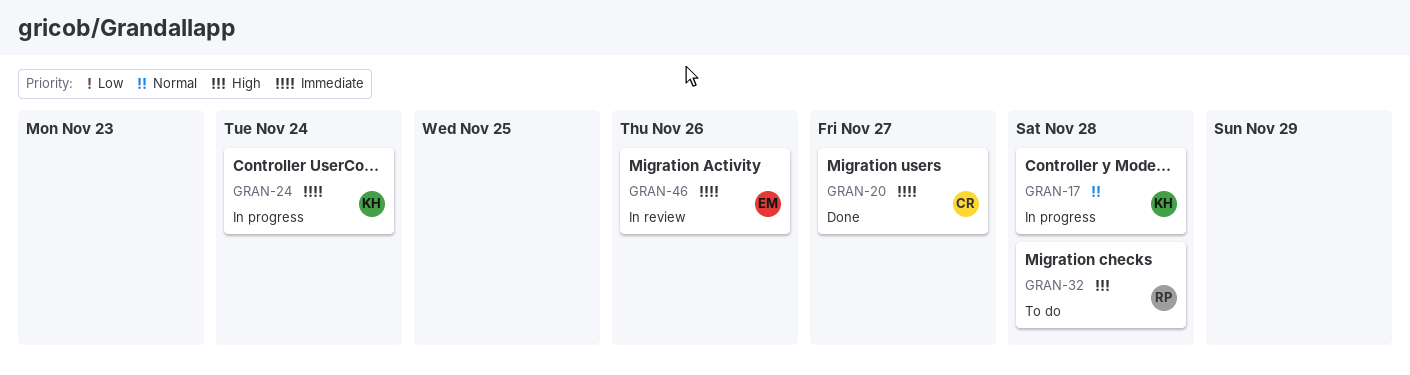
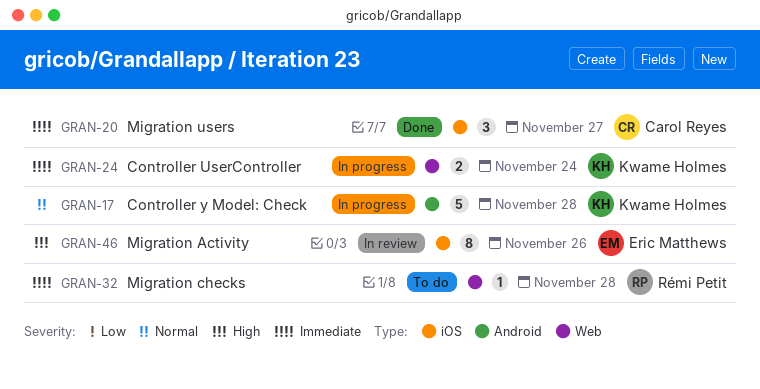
GRAN-32, priority: High -> Immediate
GRAN-46, priority: Immediate -> High

